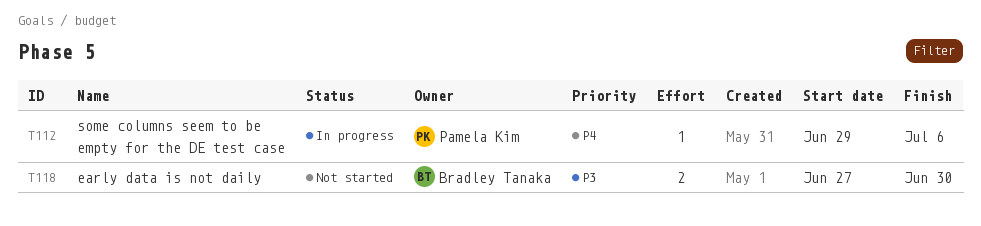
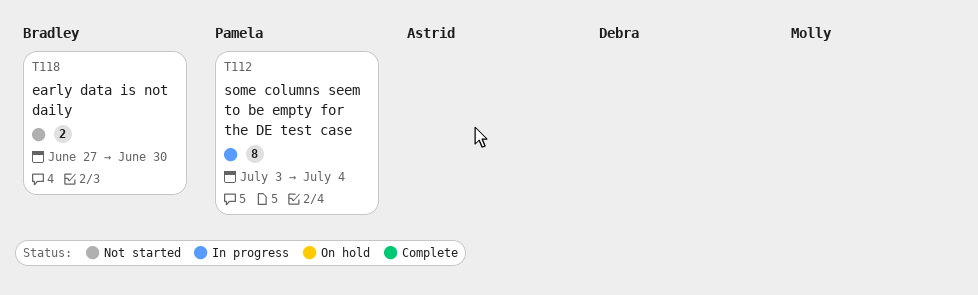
T112, estimate: 1 -> 8
T112, start: Jun 29 -> Jul 3
T112, due: Jul 6 -> Jul 4

